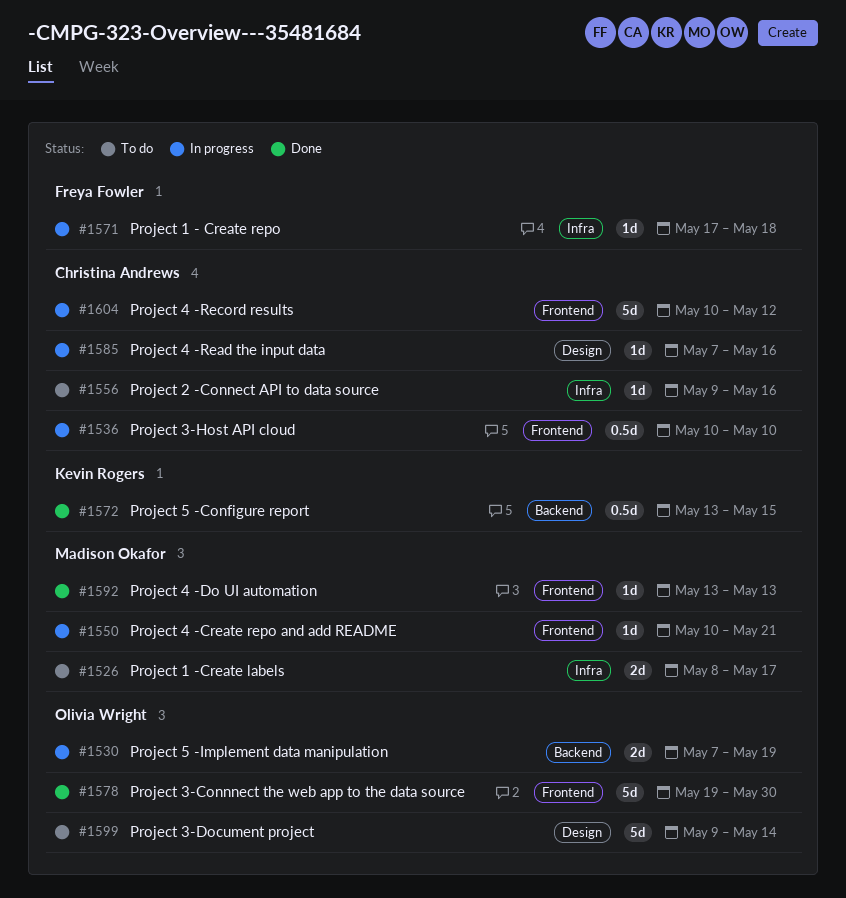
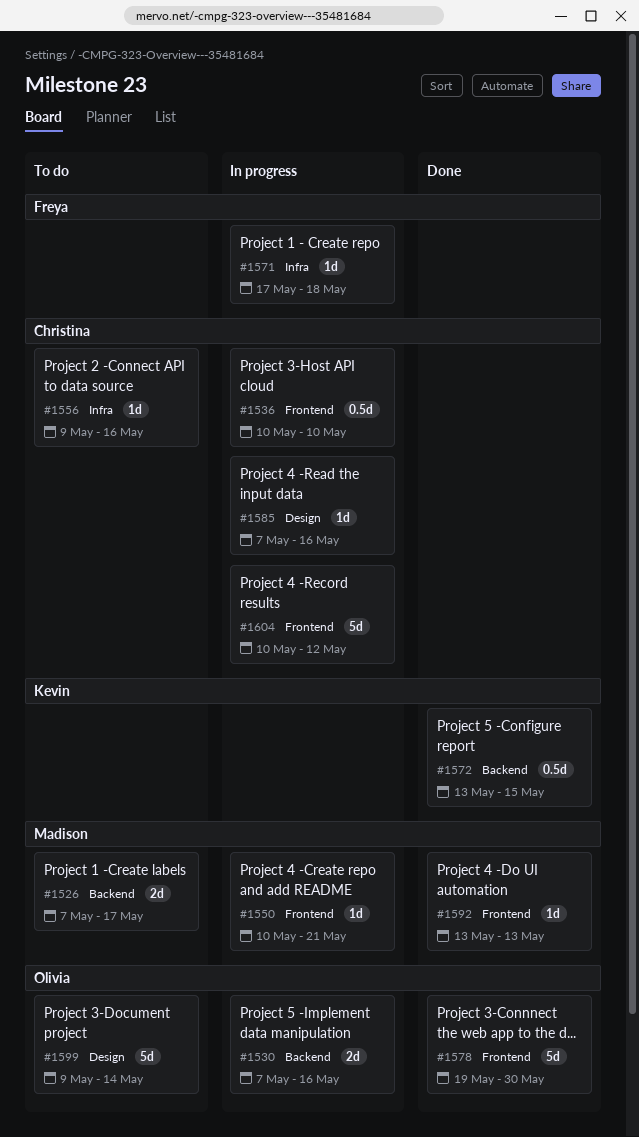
#1526, label: Infra -> Backend
#1526, start: May 8 -> May 7
#1530, due: May 19 -> May 16

